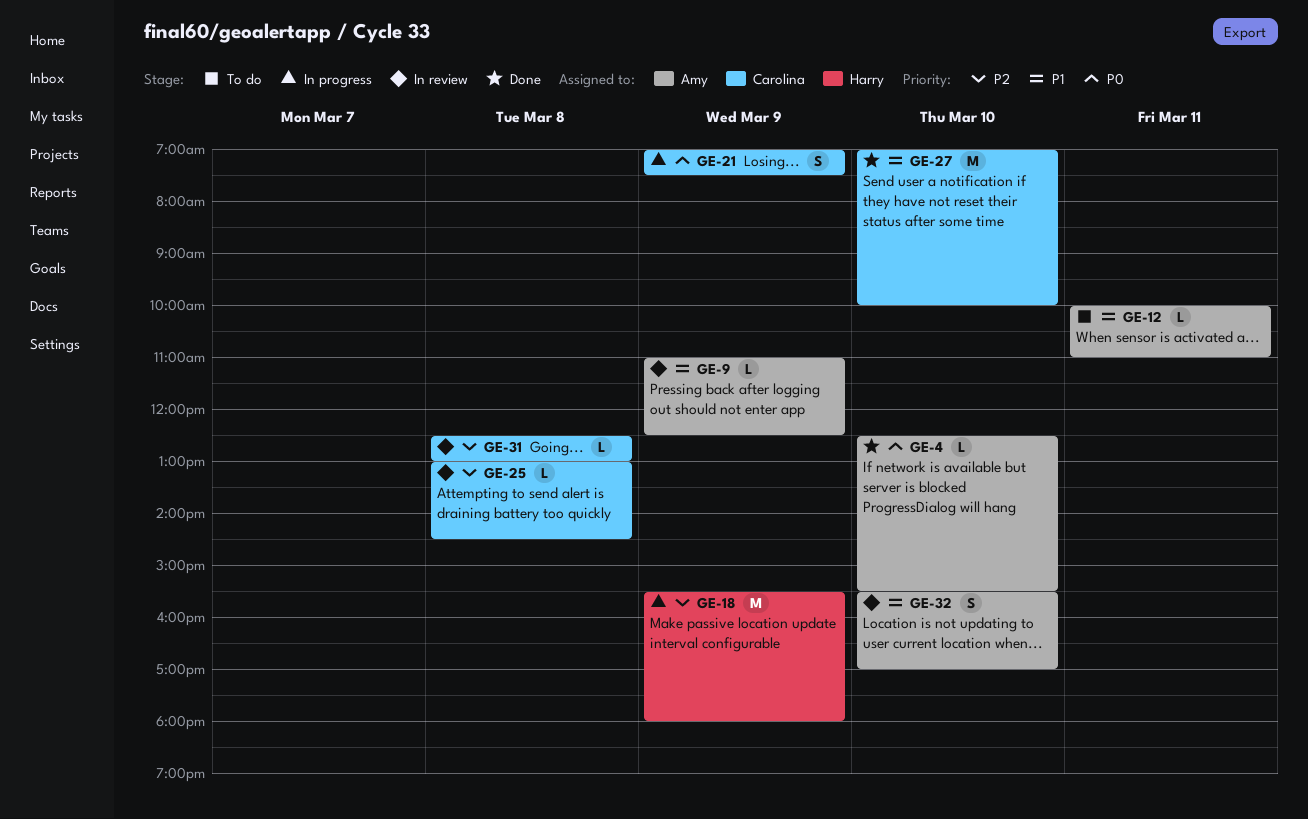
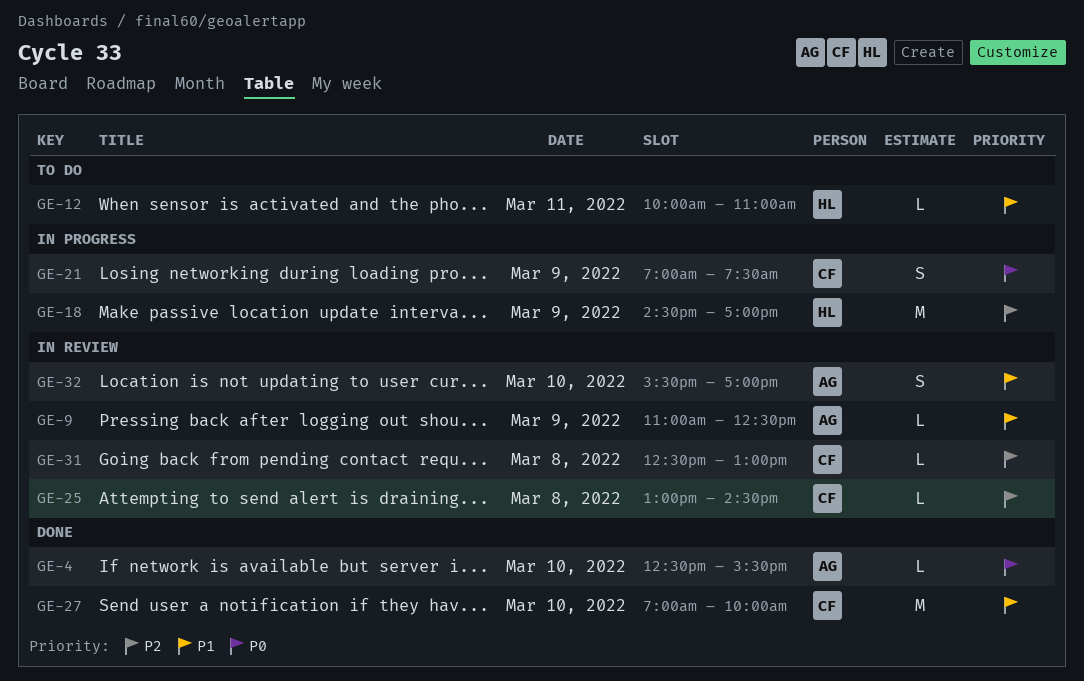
GE-12, owner: Amy -> Harry
GE-18, begins: 15:30 -> 14:30
GE-18, ends: 18:00 -> 17:00

